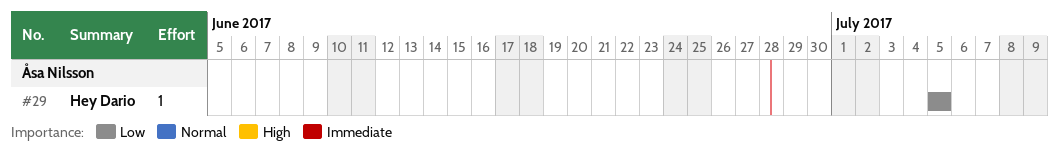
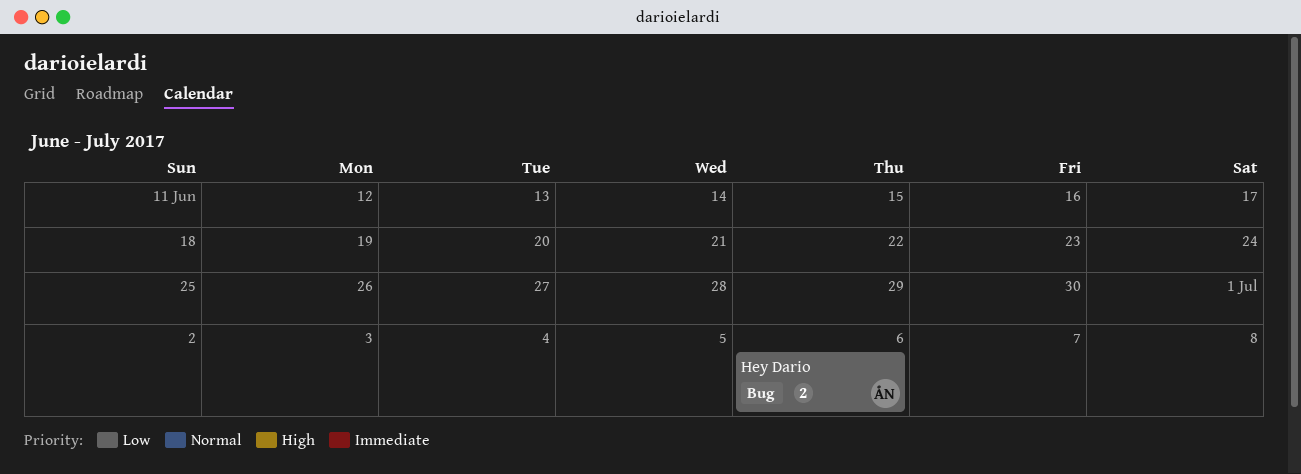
Hey Dario, estimate: 1 -> 2
Hey Dario, due: Jul 5 -> Jul 6

